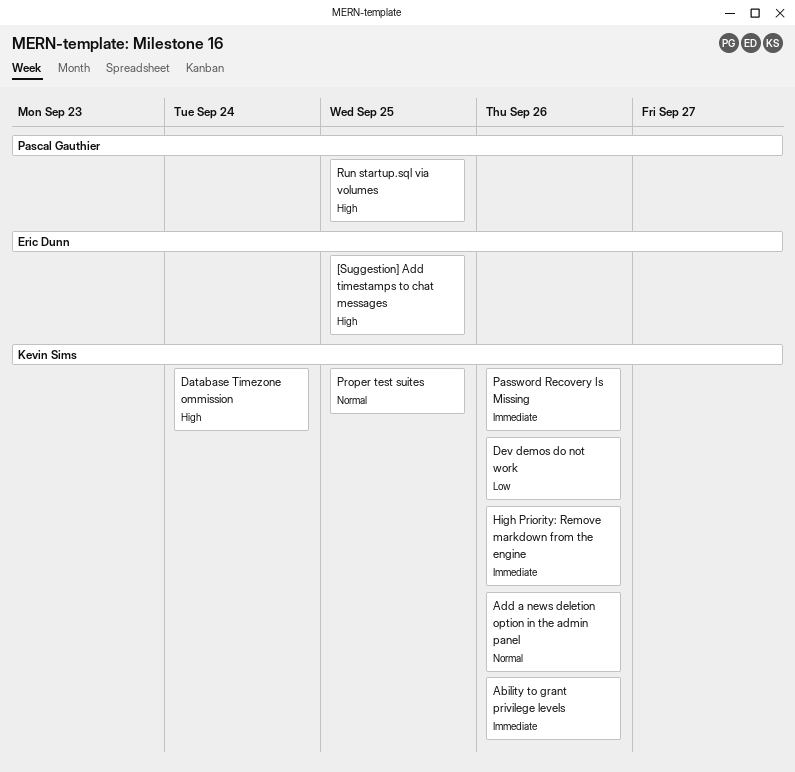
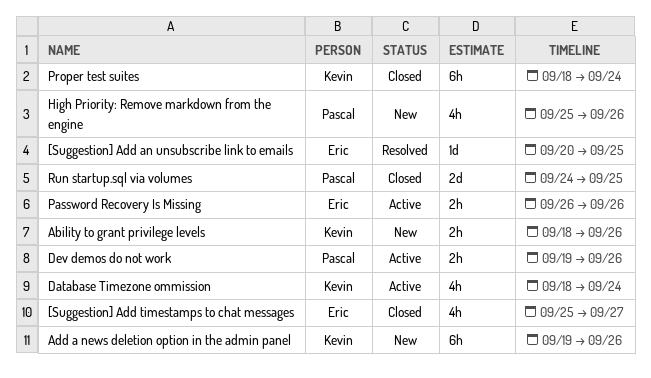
[Suggestion] Add an unsubscribe link to emails: none -> present
[Suggestion] Add timestamps to chat messages, due: Sep 25 -> Sep 27
Dev demos do not work, owner: Kevin Sims -> Pascal Gauthier
High Priority: Remove markdown from the engine, owner: Kevin Sims -> Pascal Gauthier
Password Recovery Is Missing, owner: Kevin Sims -> Eric Dunn
Proper test suites, due: Sep 25 -> Sep 24

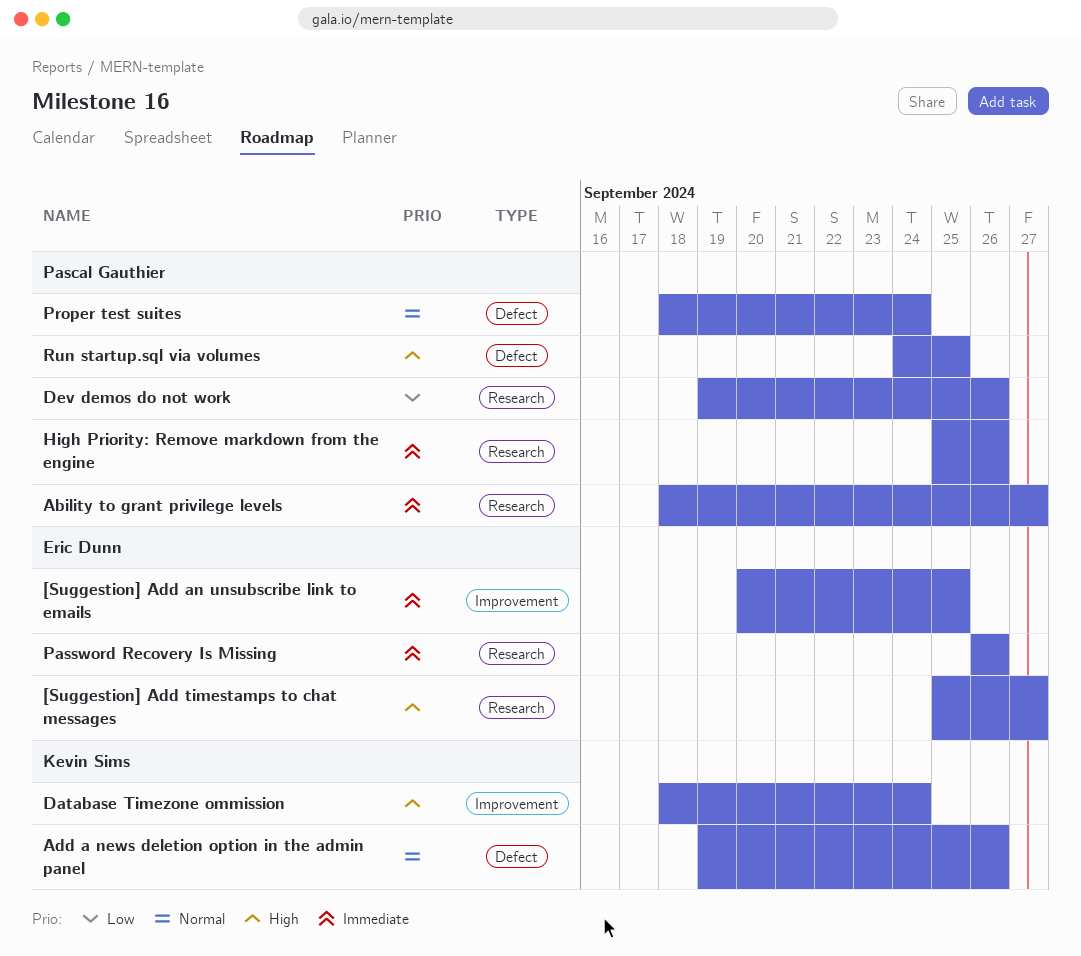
Ability to grant privilege levels, owner: Kevin Sims -> Pascal Gauthier
Ability to grant privilege levels, due: Sep 26 -> Sep 27
Proper test suites, owner: Kevin Sims -> Pascal Gauthier

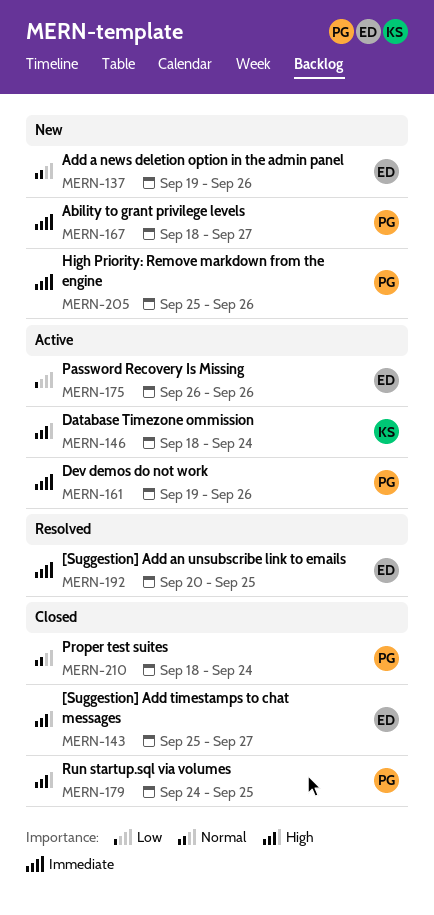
Add a news deletion option in the admin panel, owner: Kevin Sims -> Eric Dunn
Dev demos do not work, priority: Low -> Immediate
Password Recovery Is Missing, priority: Immediate -> Low

